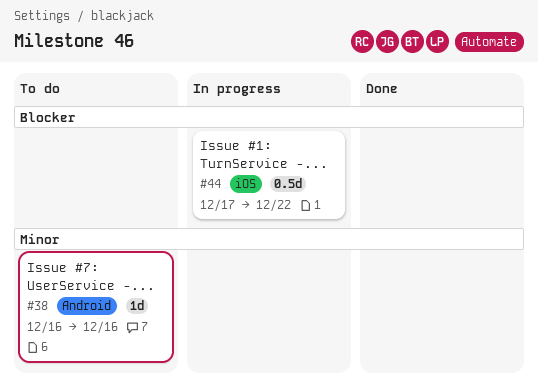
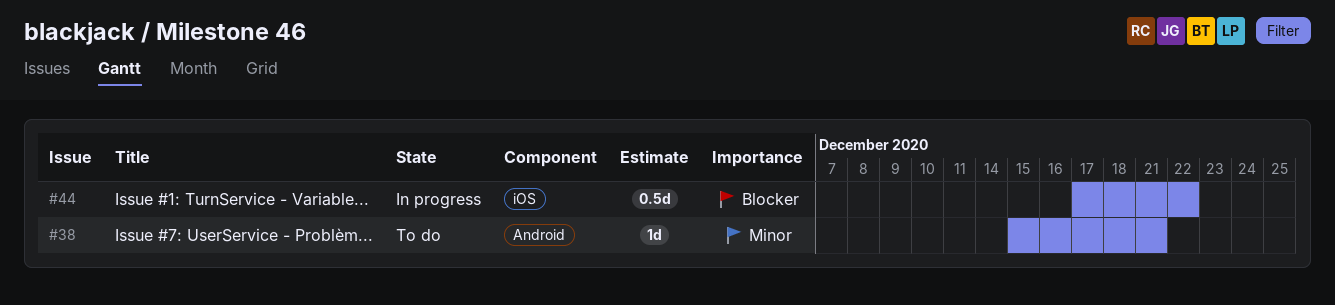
#38, start: Dec 16 -> Dec 15
#38, due: Dec 16 -> Dec 21

